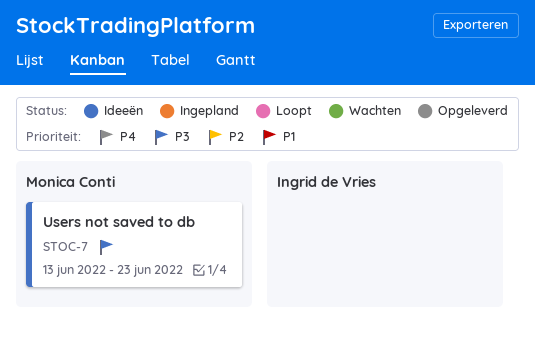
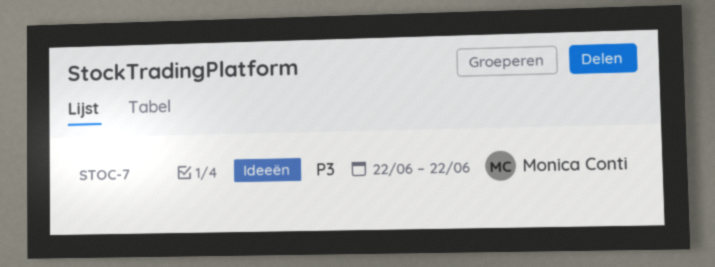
STOC-7, start: Jun 13 -> Jun 22
STOC-7, due: Jun 23 -> Jun 22

